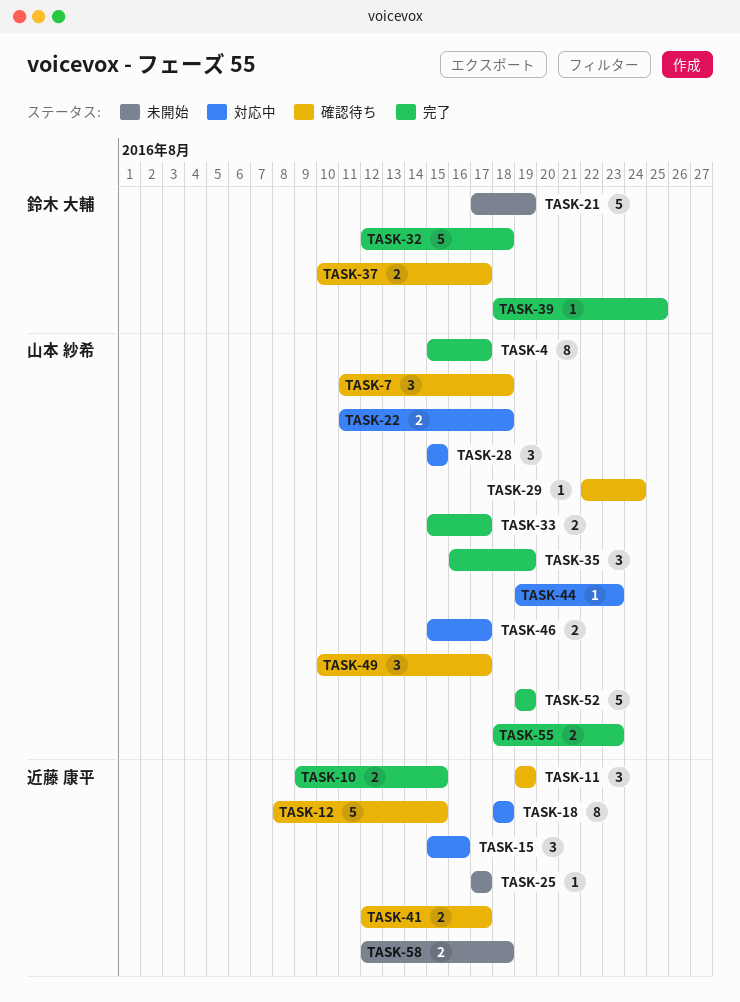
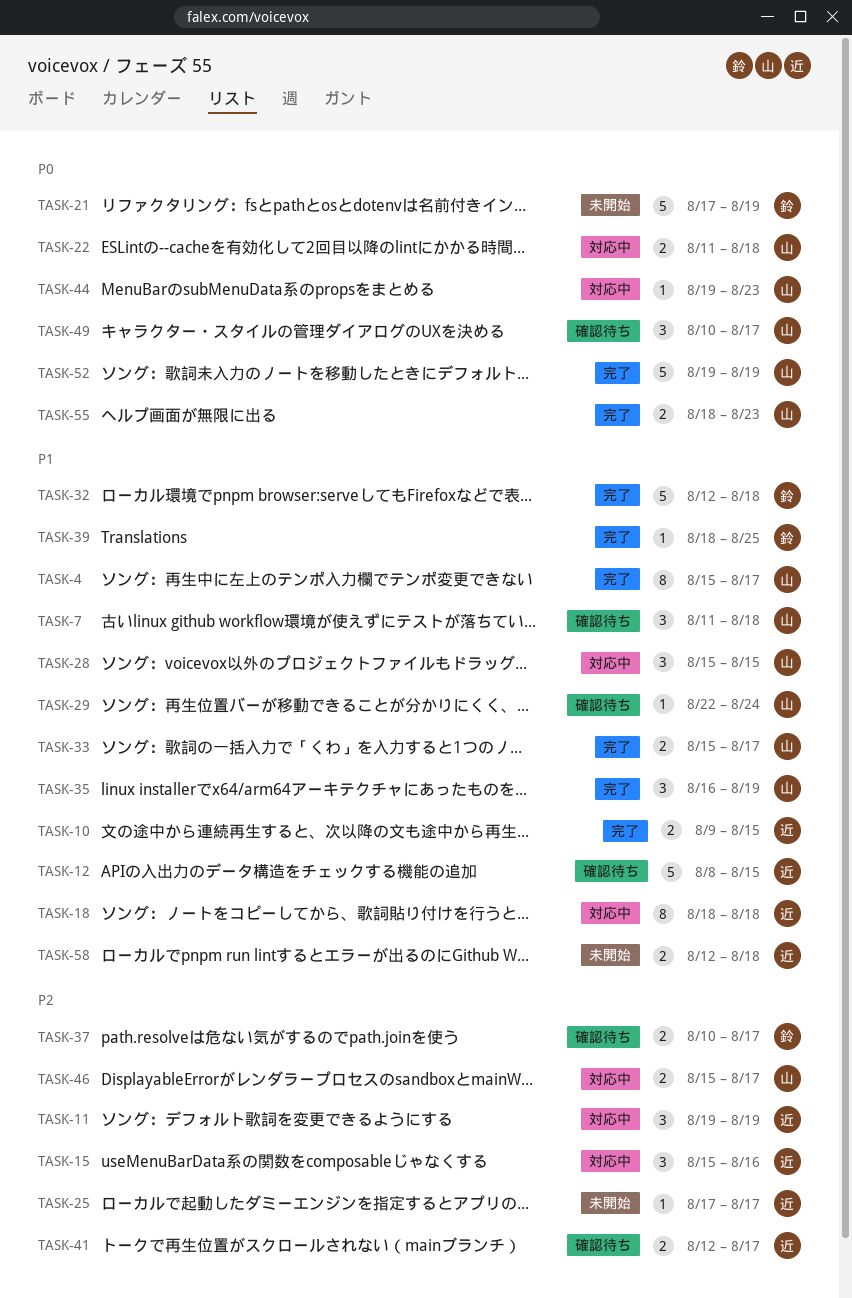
TASK-11, status: 確認待ち -> 対応中

